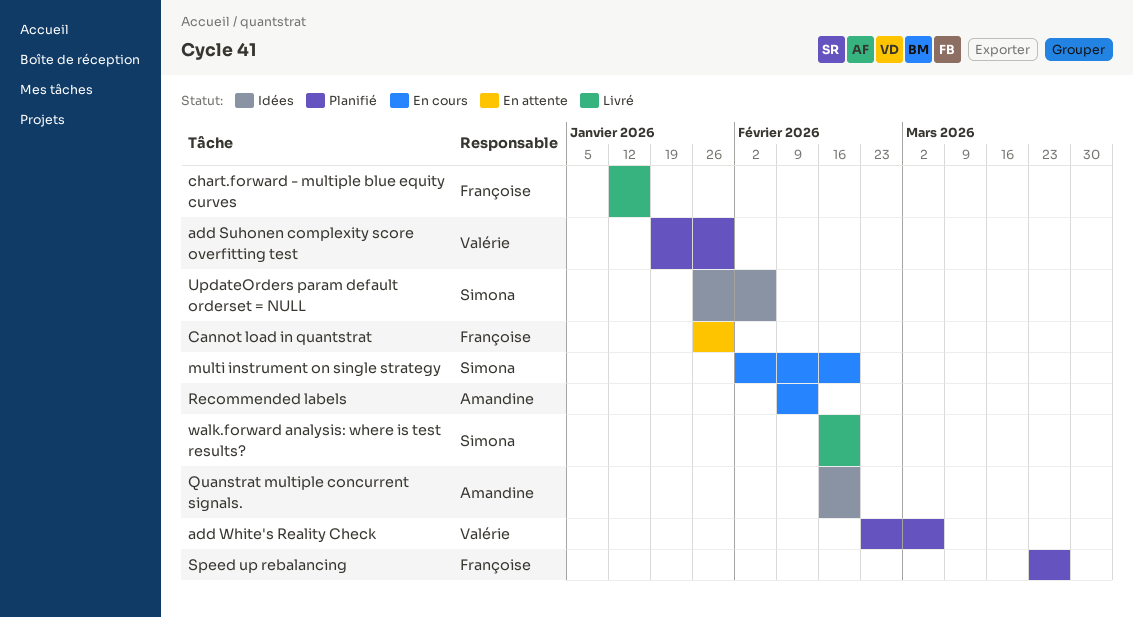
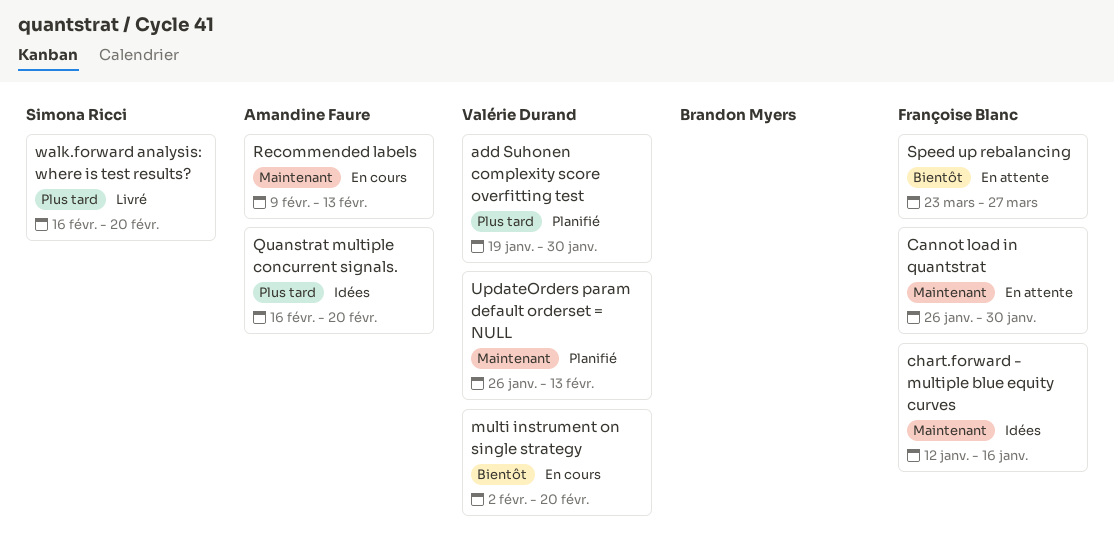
add White's Reality Check: present -> none
chart.forward - multiple blue equity curves, status: Livré -> Idées
multi instrument on single strategy, owner: Simona Ricci -> Valérie Durand
Speed up rebalancing, status: Planifié -> En attente
UpdateOrders param default orderset = NULL, status: Idées -> Planifié
UpdateOrders param default orderset = NULL, owner: Simona Ricci -> Valérie Durand
UpdateOrders param default orderset = NULL, due: Feb 6 -> Feb 13

